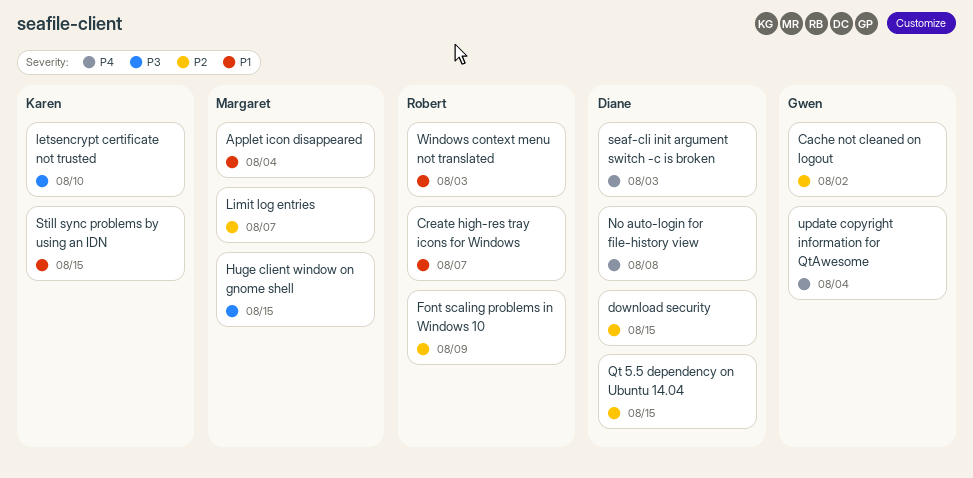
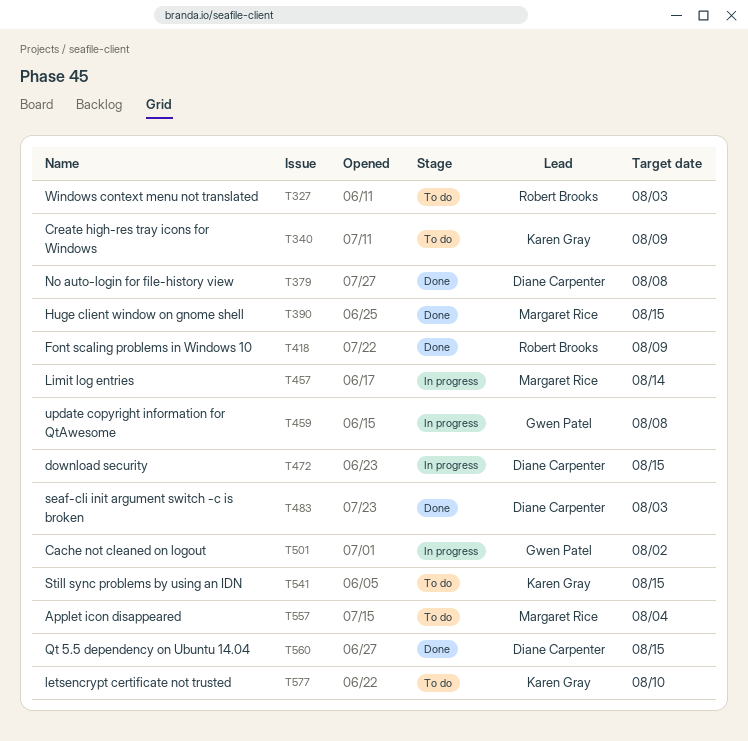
Create high-res tray icons for Windows, owner: Robert Brooks -> Karen Gray
Create high-res tray icons for Windows, due: Aug 7 -> Aug 9
Limit log entries, due: Aug 7 -> Aug 14
update copyright information for QtAwesome, due: Aug 4 -> Aug 8

